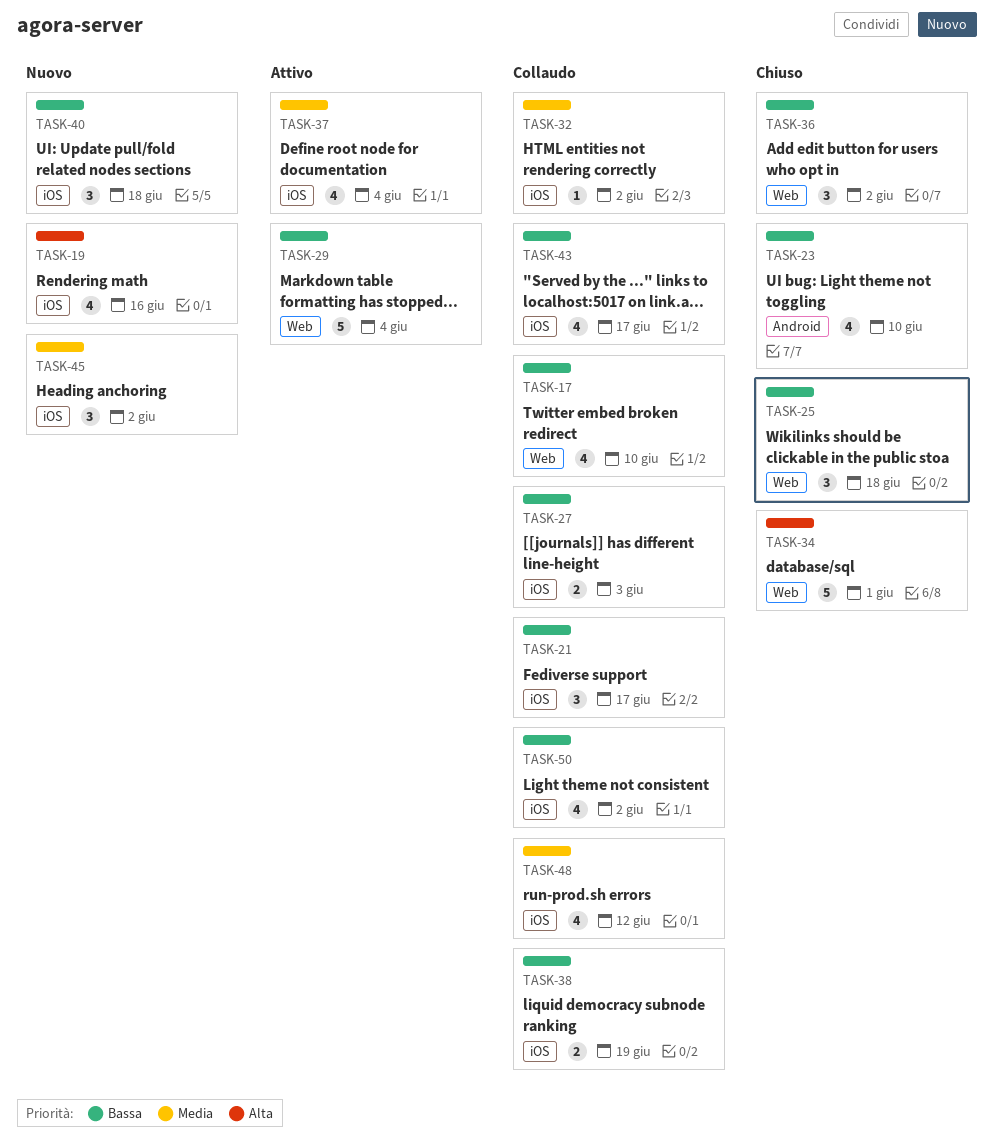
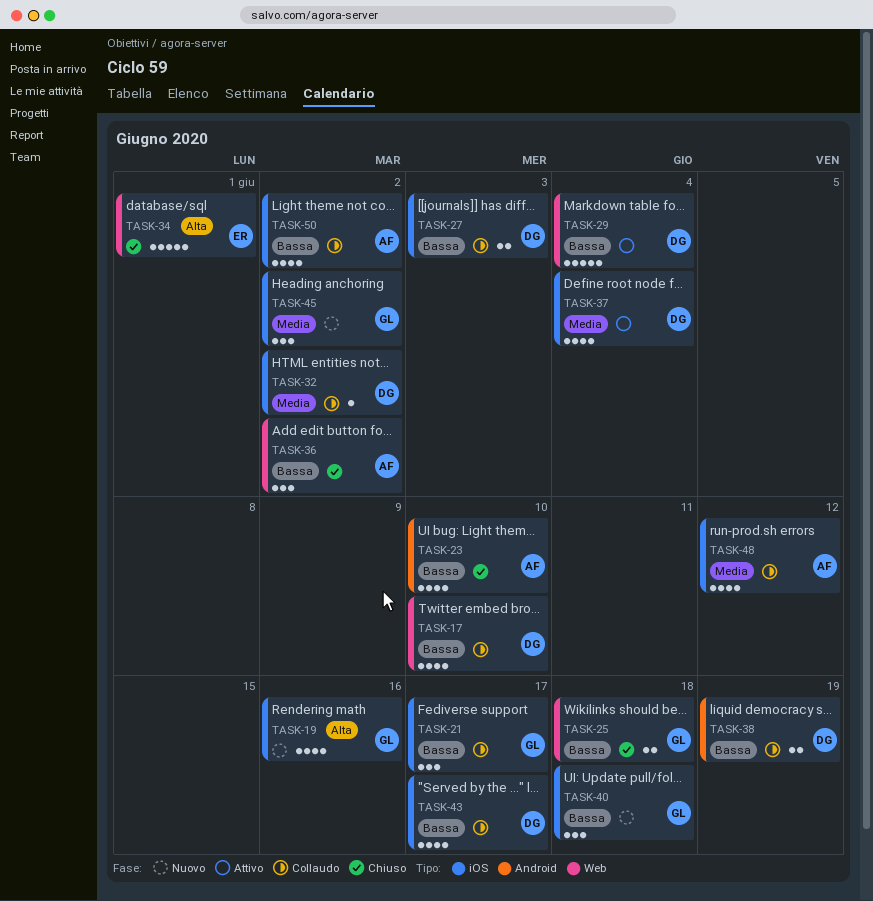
TASK-25, estimate: 3 -> 2
TASK-38, label: iOS -> Android

